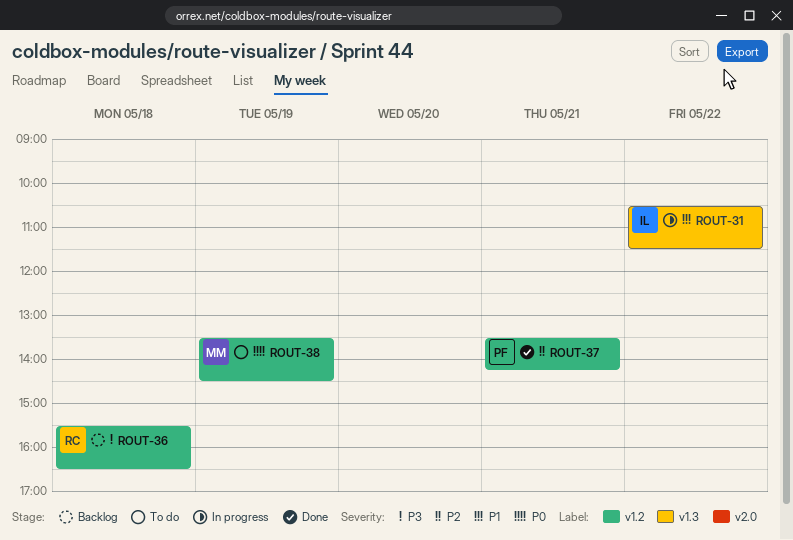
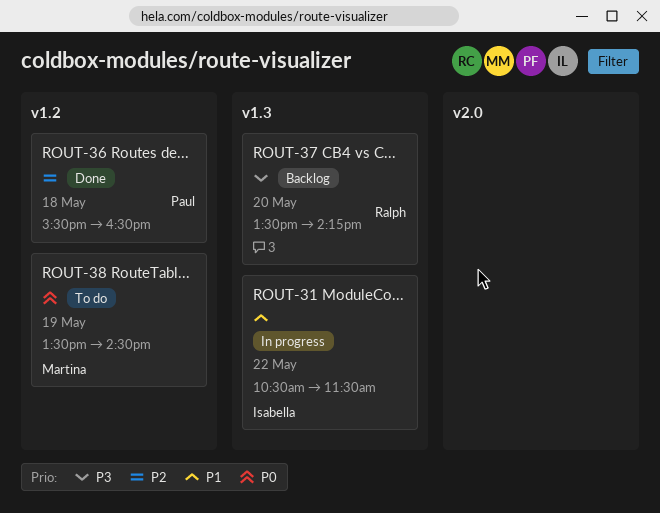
ROUT-36, status: Backlog -> Done
ROUT-36, owner: Ralph -> Paul
ROUT-36, priority: P3 -> P2
ROUT-37, status: Done -> Backlog
ROUT-37, owner: Paul -> Ralph
ROUT-37, priority: P2 -> P3
ROUT-37, label: v1.2 -> v1.3
ROUT-37, day: May 21 -> May 20

